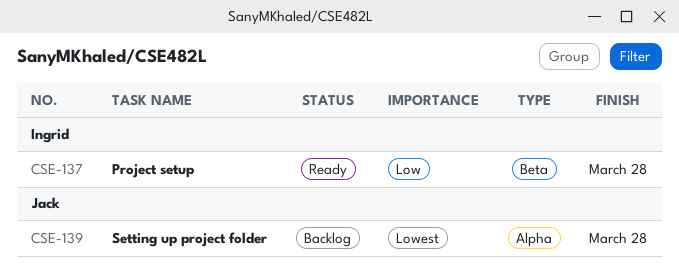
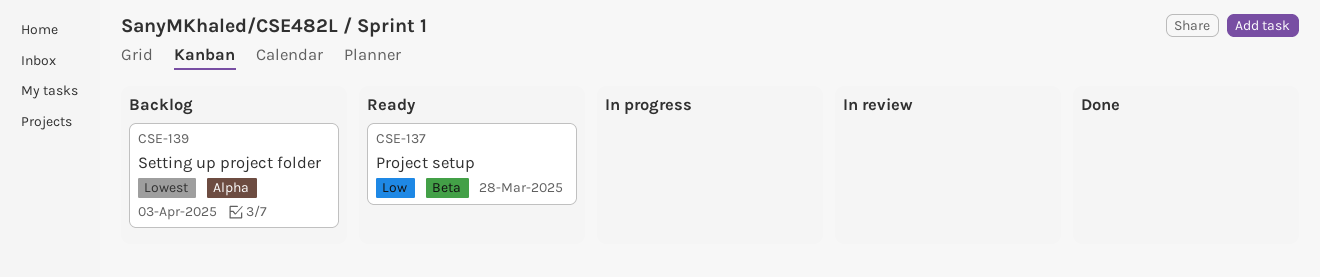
CSE-139, due: Mar 28 -> Apr 3

